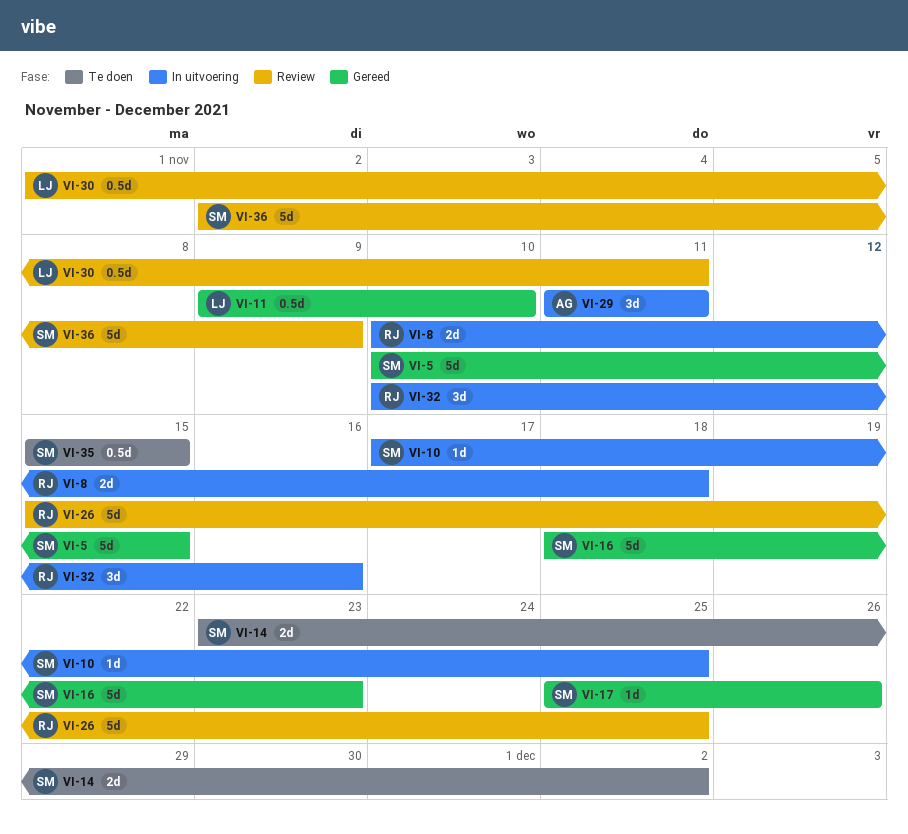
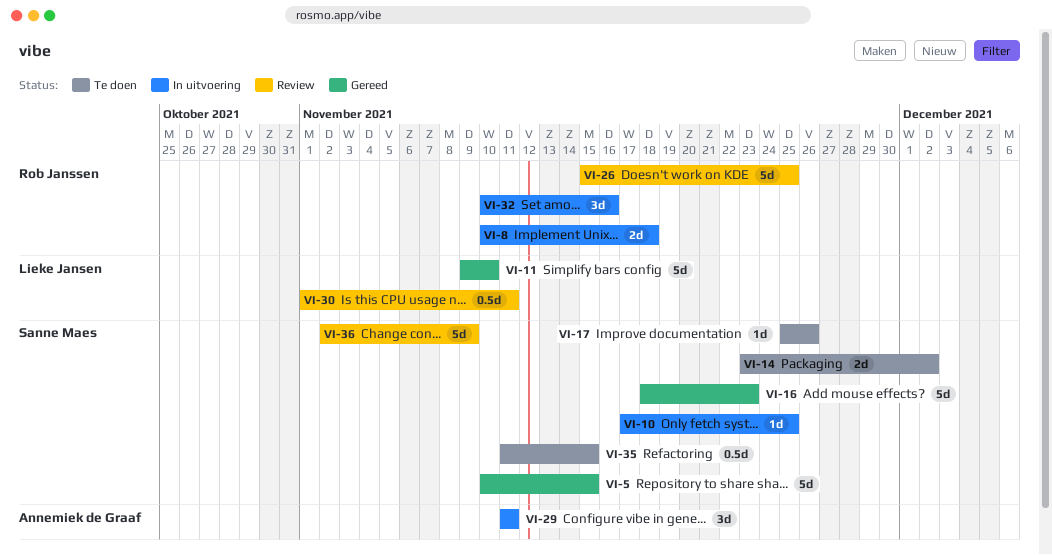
VI-11, estimate: 0.5d -> 5d
VI-17, status: Gereed -> Te doen
VI-35, start: Nov 15 -> Nov 11

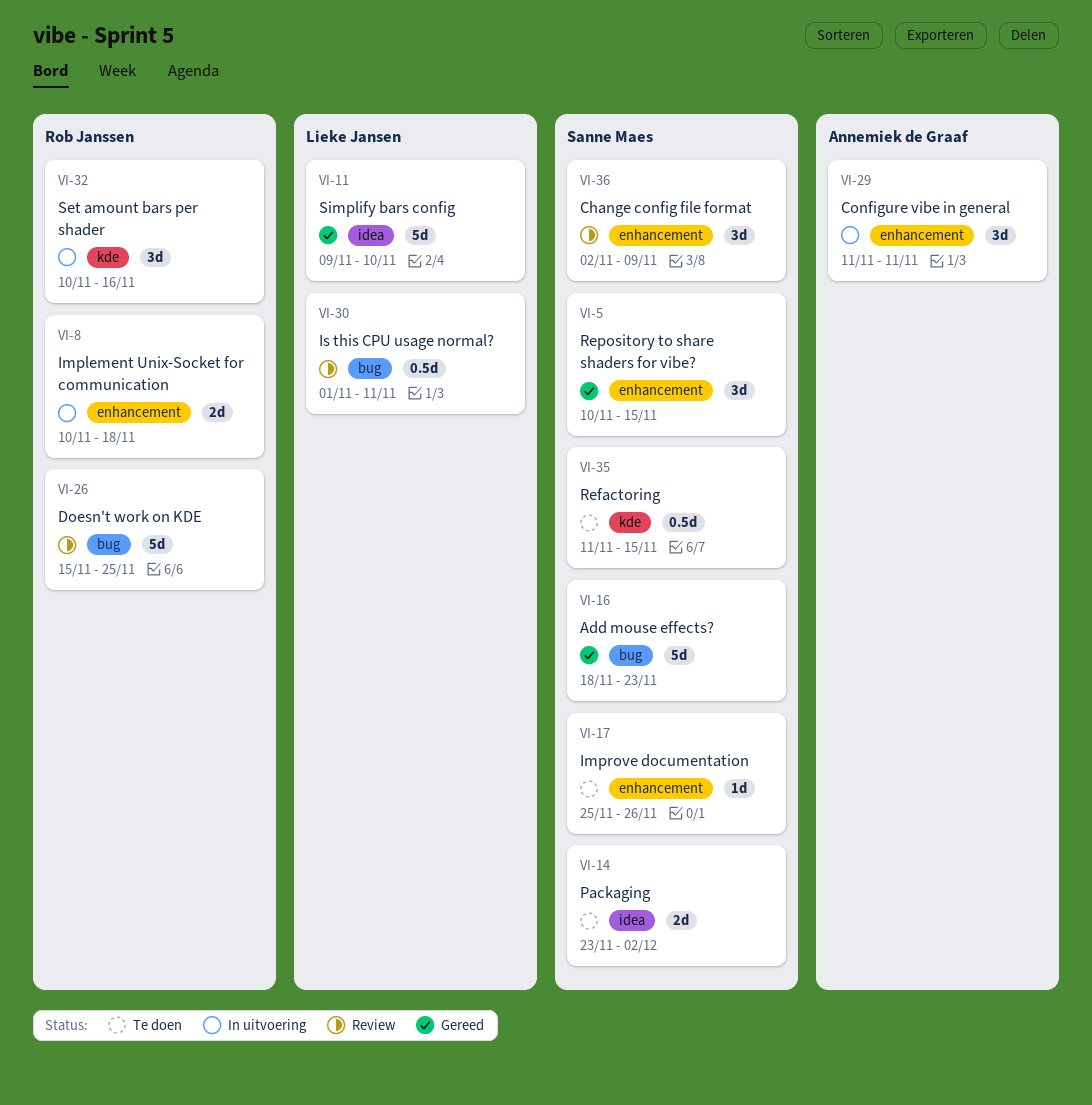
VI-5, estimate: 5d -> 3d
VI-10: present -> none
VI-36, estimate: 5d -> 3d

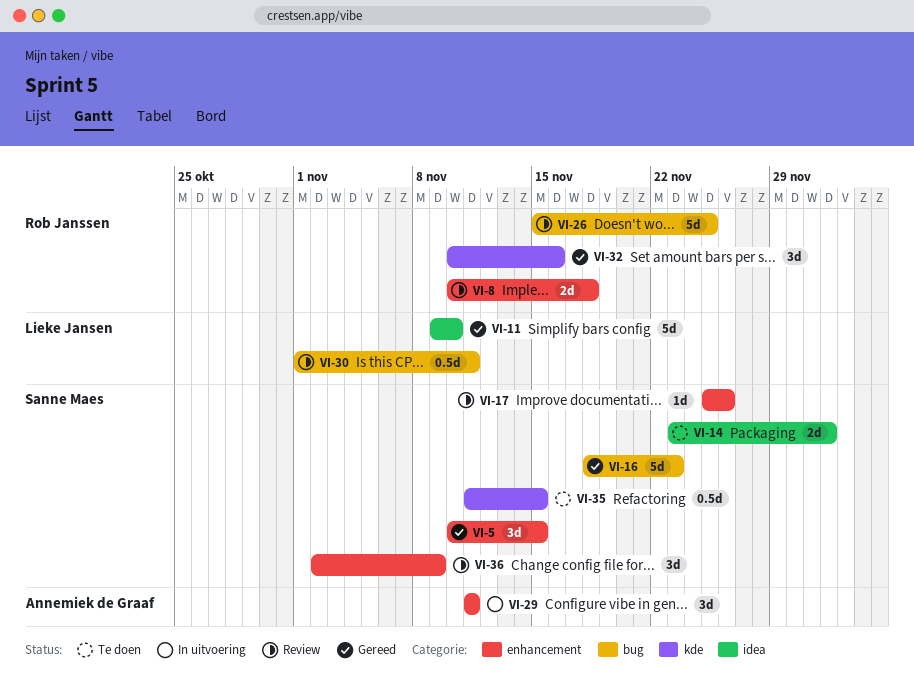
VI-8, status: In uitvoering -> Review
VI-17, status: Te doen -> Review
VI-32, status: In uitvoering -> Gereed

